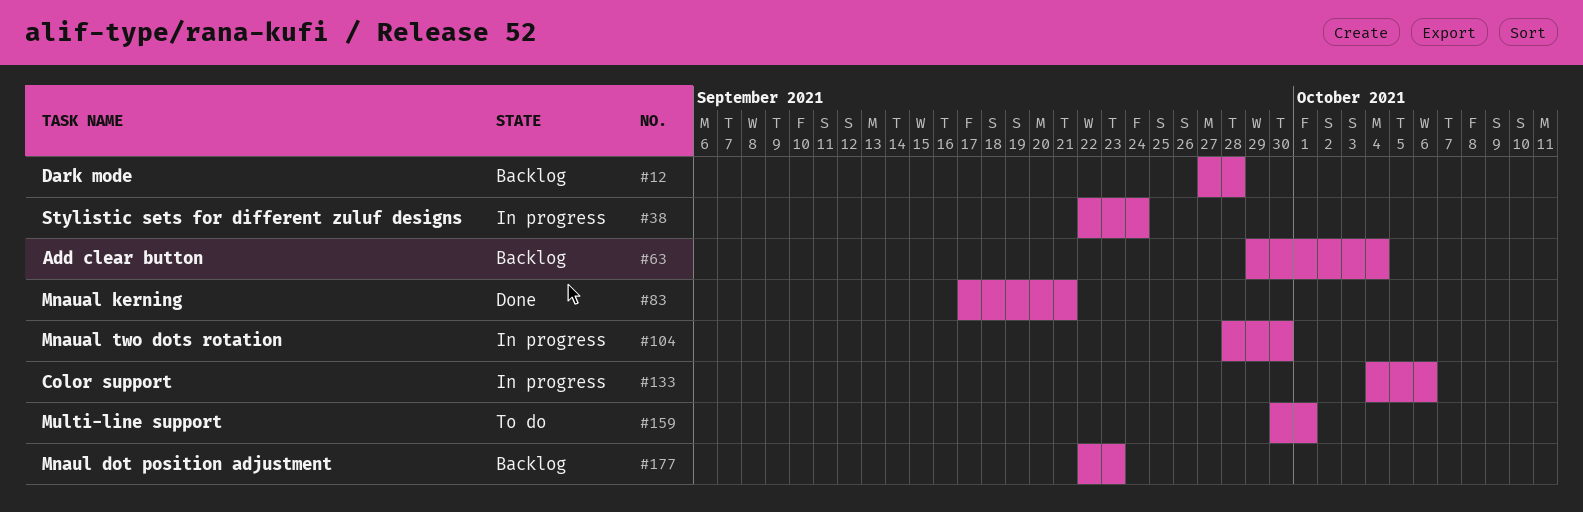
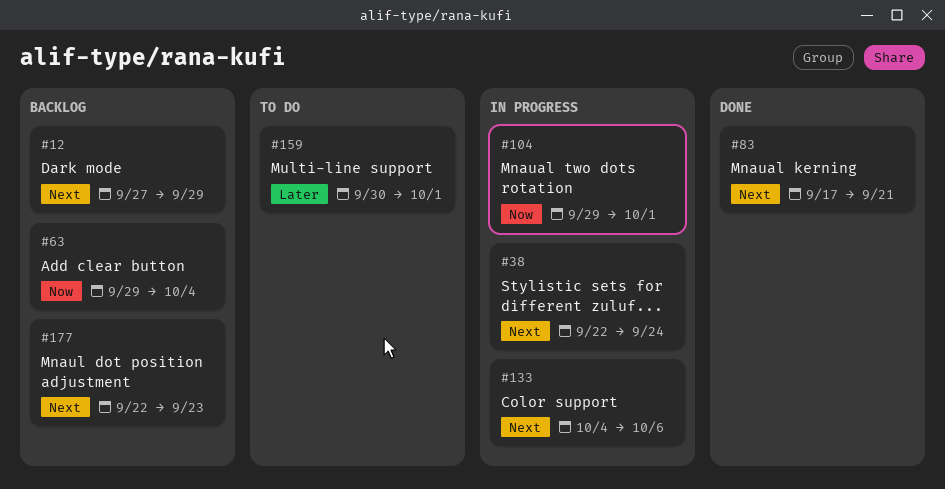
#12, due: Sep 28 -> Sep 29
#104, start: Sep 28 -> Sep 29
#104, due: Sep 30 -> Oct 1

